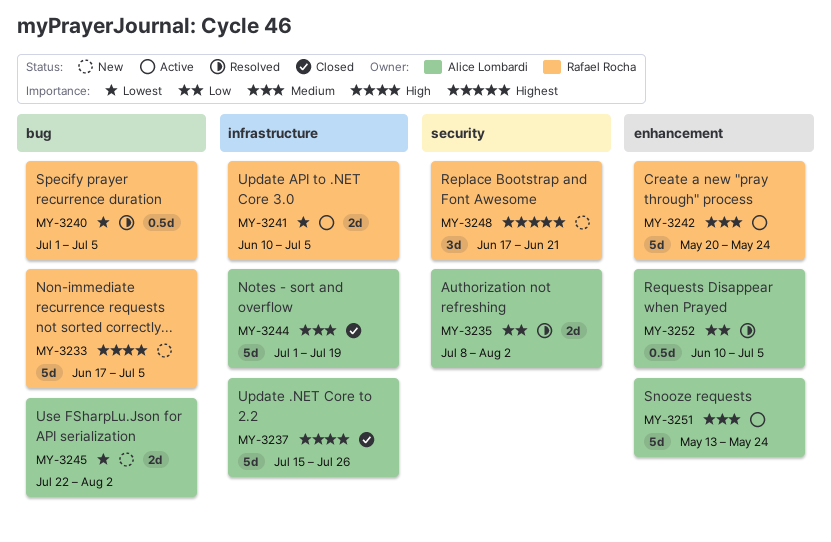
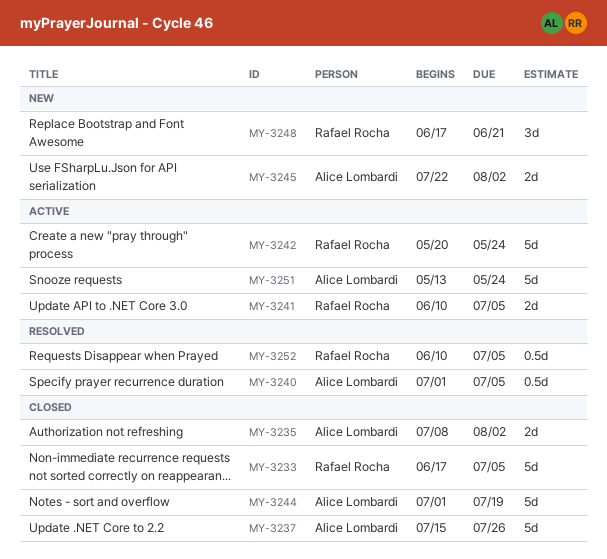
MY-3233, status: New -> Closed
MY-3235, status: Resolved -> Closed
MY-3240, owner: Rafael Rocha -> Alice Lombardi
MY-3252, owner: Alice Lombardi -> Rafael Rocha

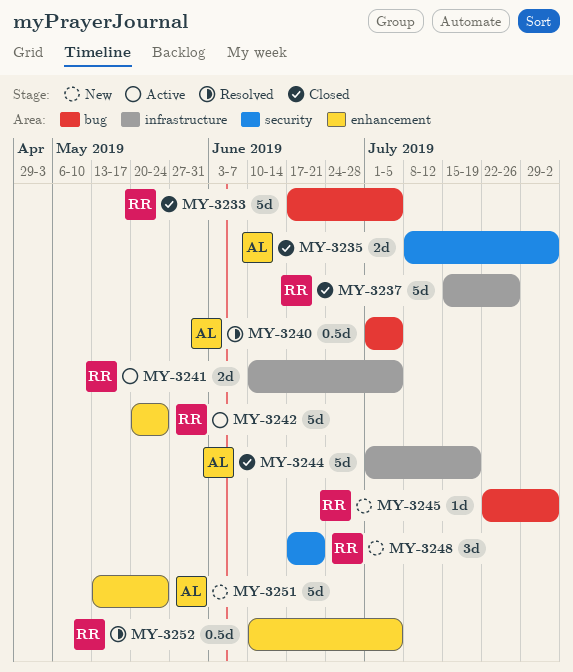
MY-3237, owner: Alice Lombardi -> Rafael Rocha
MY-3245, owner: Alice Lombardi -> Rafael Rocha
MY-3245, estimate: 2d -> 1d
MY-3251, status: Active -> New

